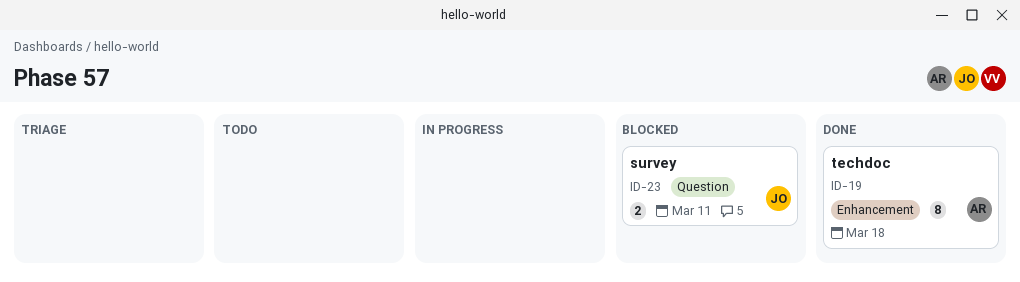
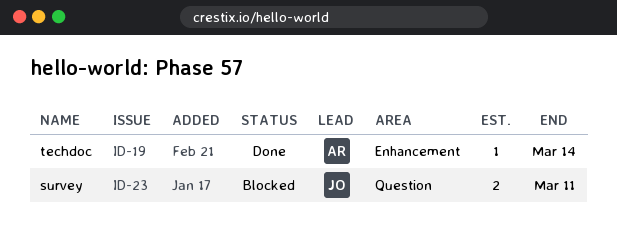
ID-19, estimate: 8 -> 1
ID-19, due: Mar 18 -> Mar 14

